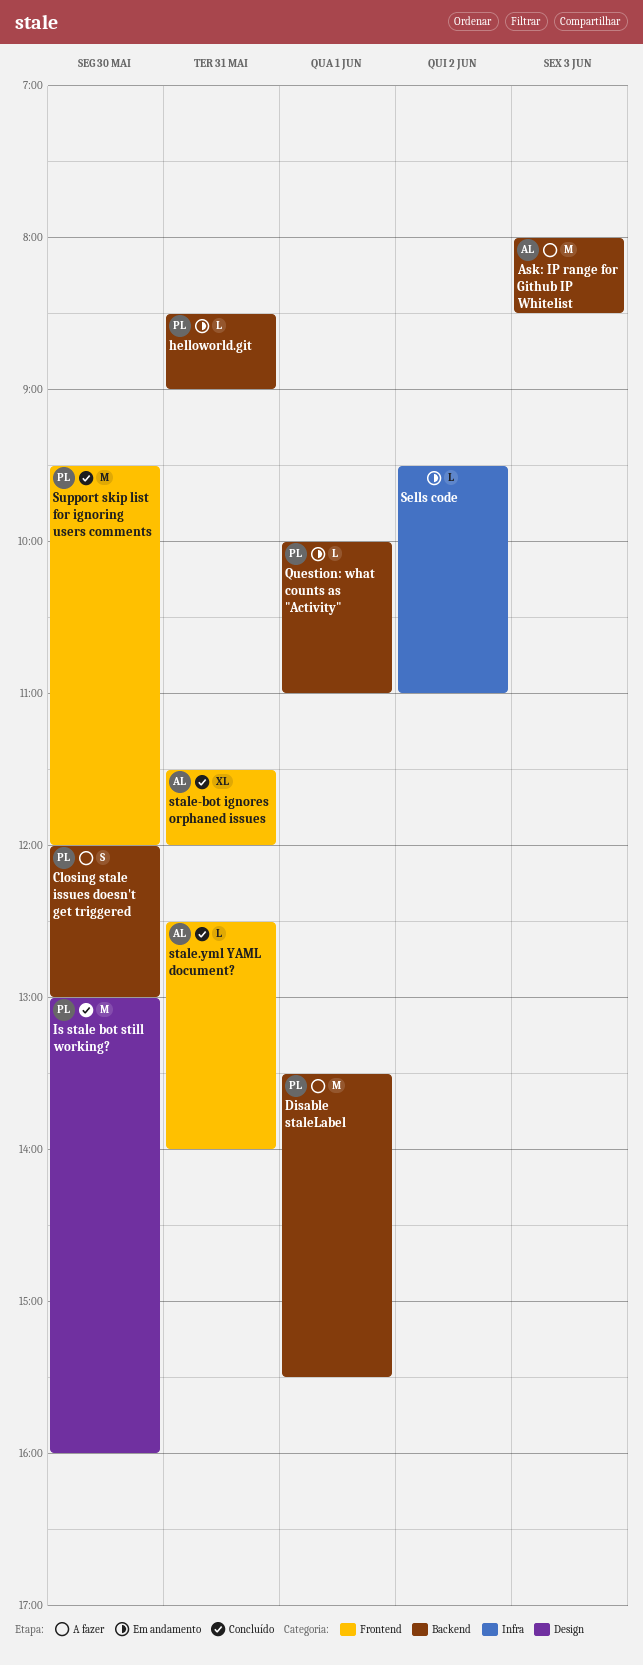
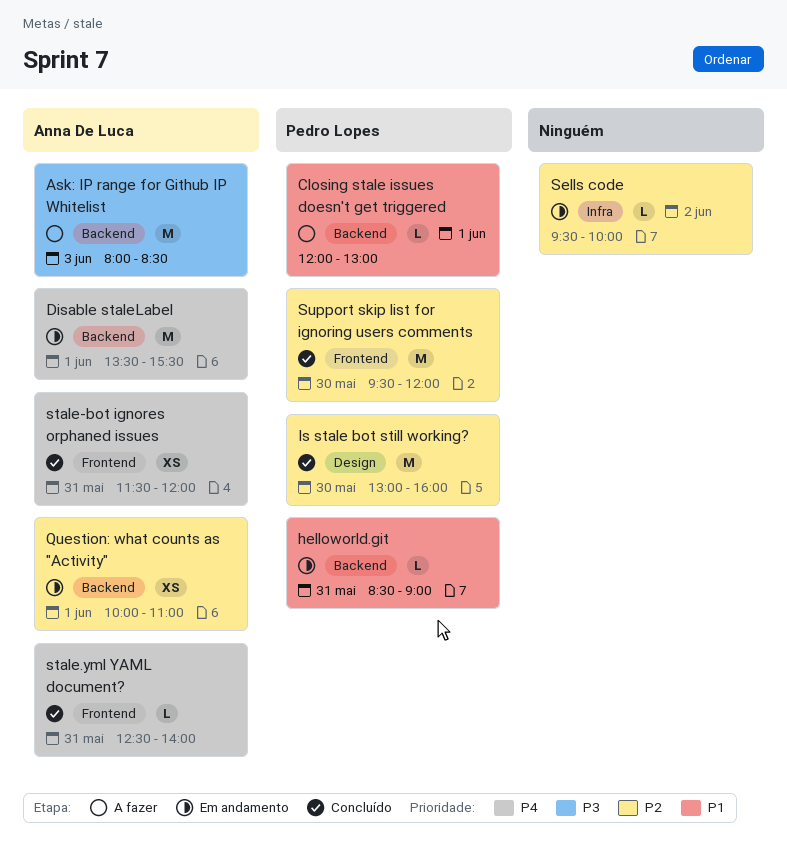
Closing stale issues doesn't get triggered, estimate: S -> L
Closing stale issues doesn't get triggered, day: May 30 -> Jun 1
Disable staleLabel, status: A fazer -> Em andamento
Disable staleLabel, owner: Pedro Lopes -> Anna De Luca
Question: what counts as "Activity", owner: Pedro Lopes -> Anna De Luca
Question: what counts as "Activity", estimate: L -> XS
Sells code, ends: 11:00 -> 10:00
stale-bot ignores orphaned issues, estimate: XL -> XS

